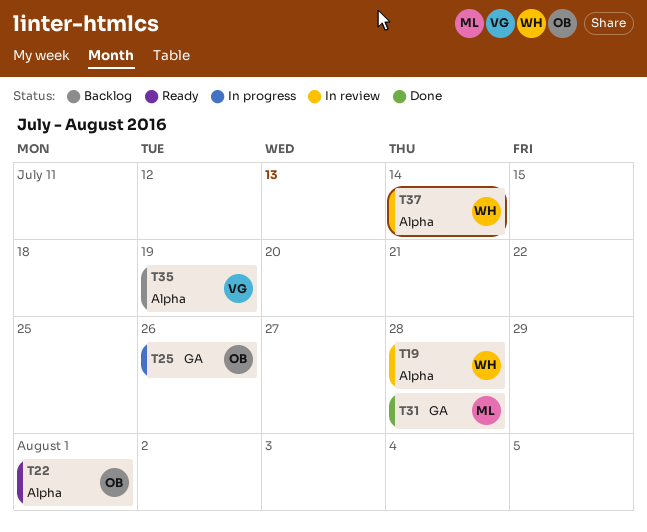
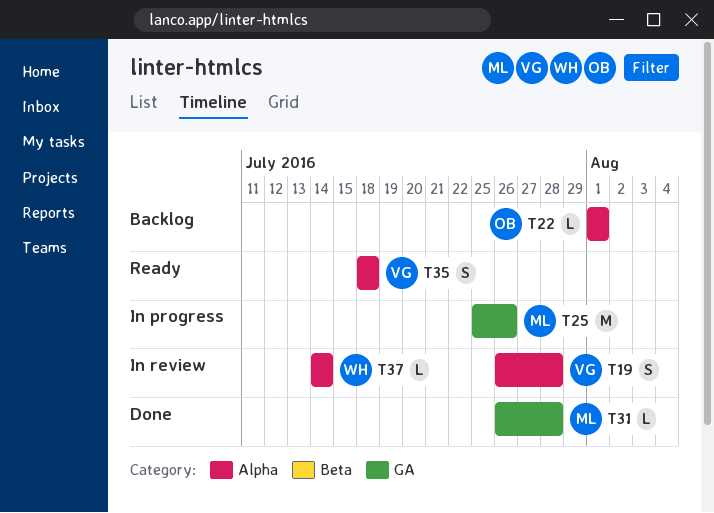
T19, owner: WH -> VG
T22, status: Ready -> Backlog
T25, owner: OB -> ML
T35, status: Backlog -> Ready
T35, due: Jul 19 -> Jul 18

